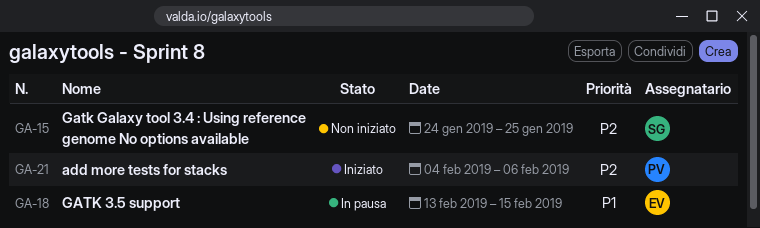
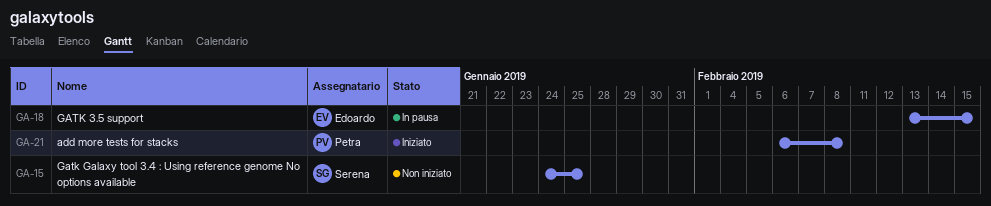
GA-21, start: Feb 4 -> Feb 6
GA-21, due: Feb 6 -> Feb 8

